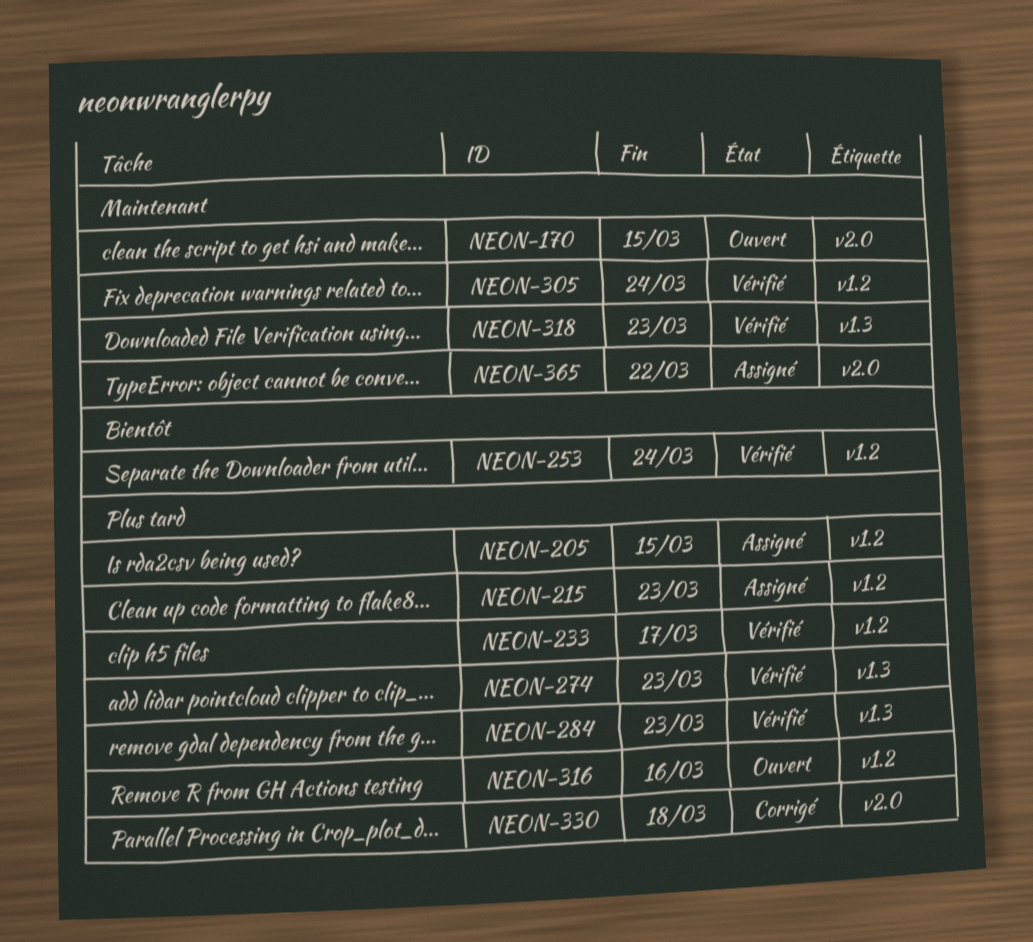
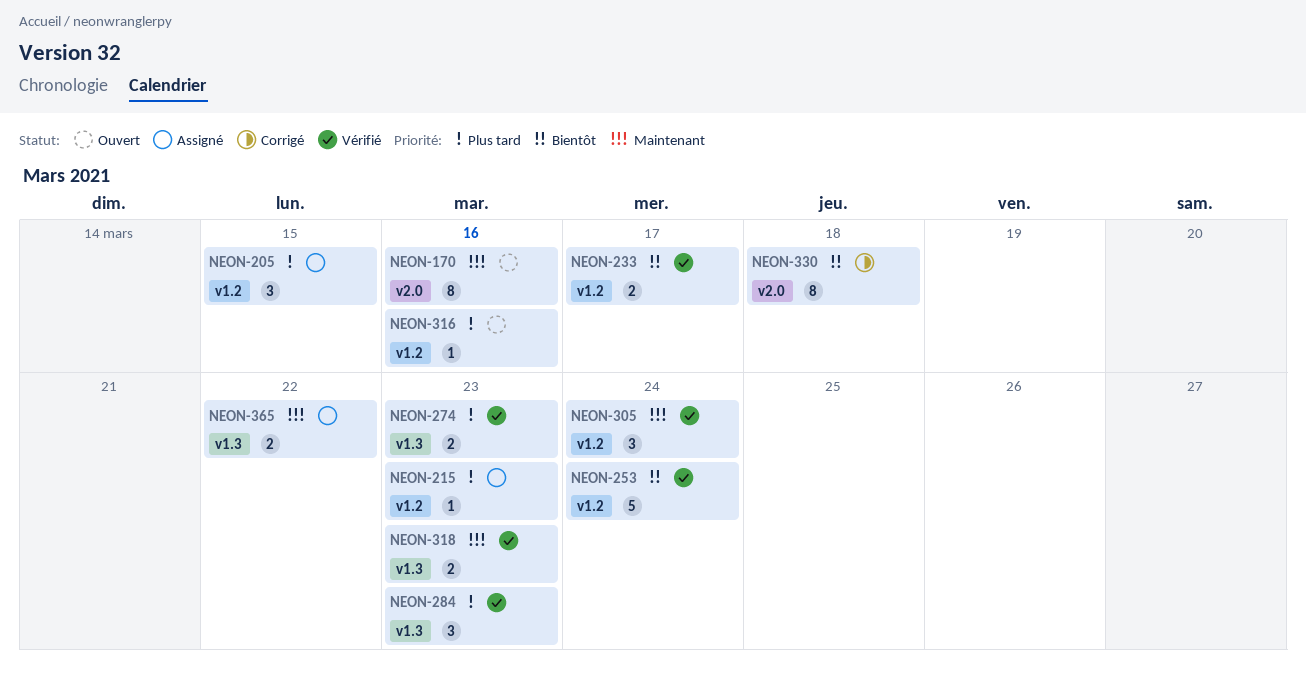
NEON-170, due: Mar 15 -> Mar 16
NEON-233, priority: Plus tard -> Bientôt
NEON-330, priority: Plus tard -> Bientôt
NEON-365, label: v2.0 -> v1.3

